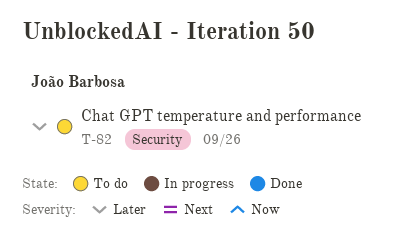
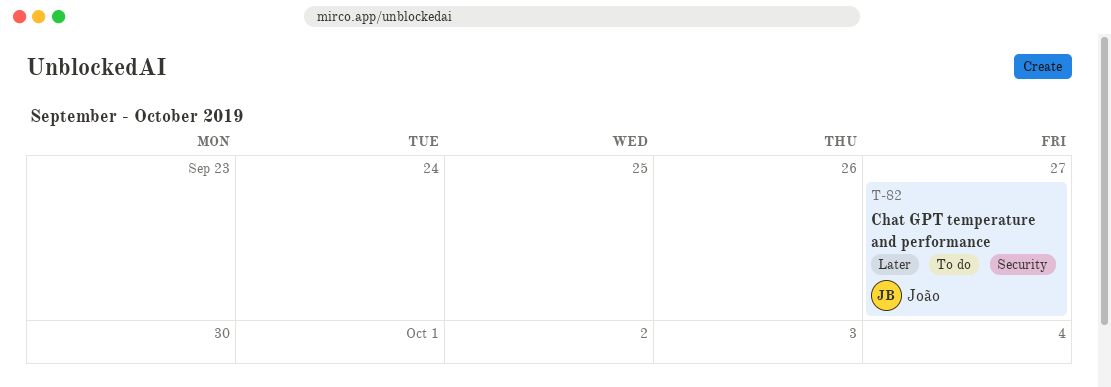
T-82, due: Sep 26 -> Sep 27

